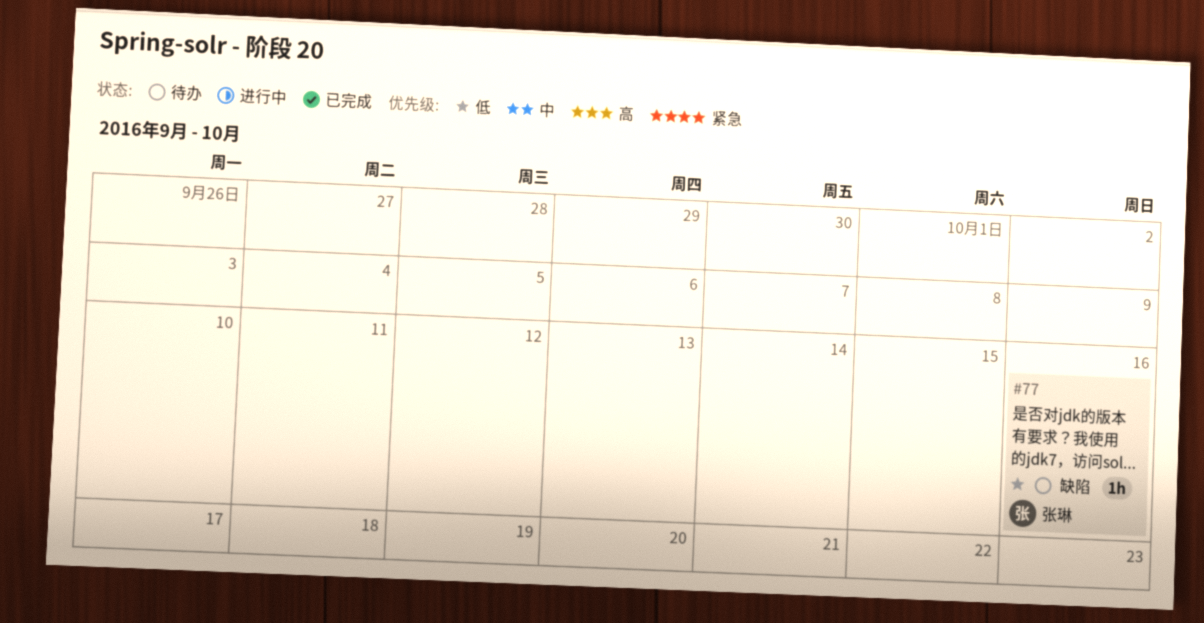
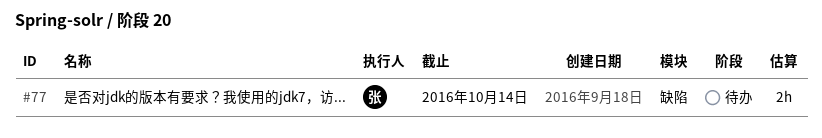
#77, estimate: 1h -> 2h
#77, due: Oct 16 -> Oct 14

